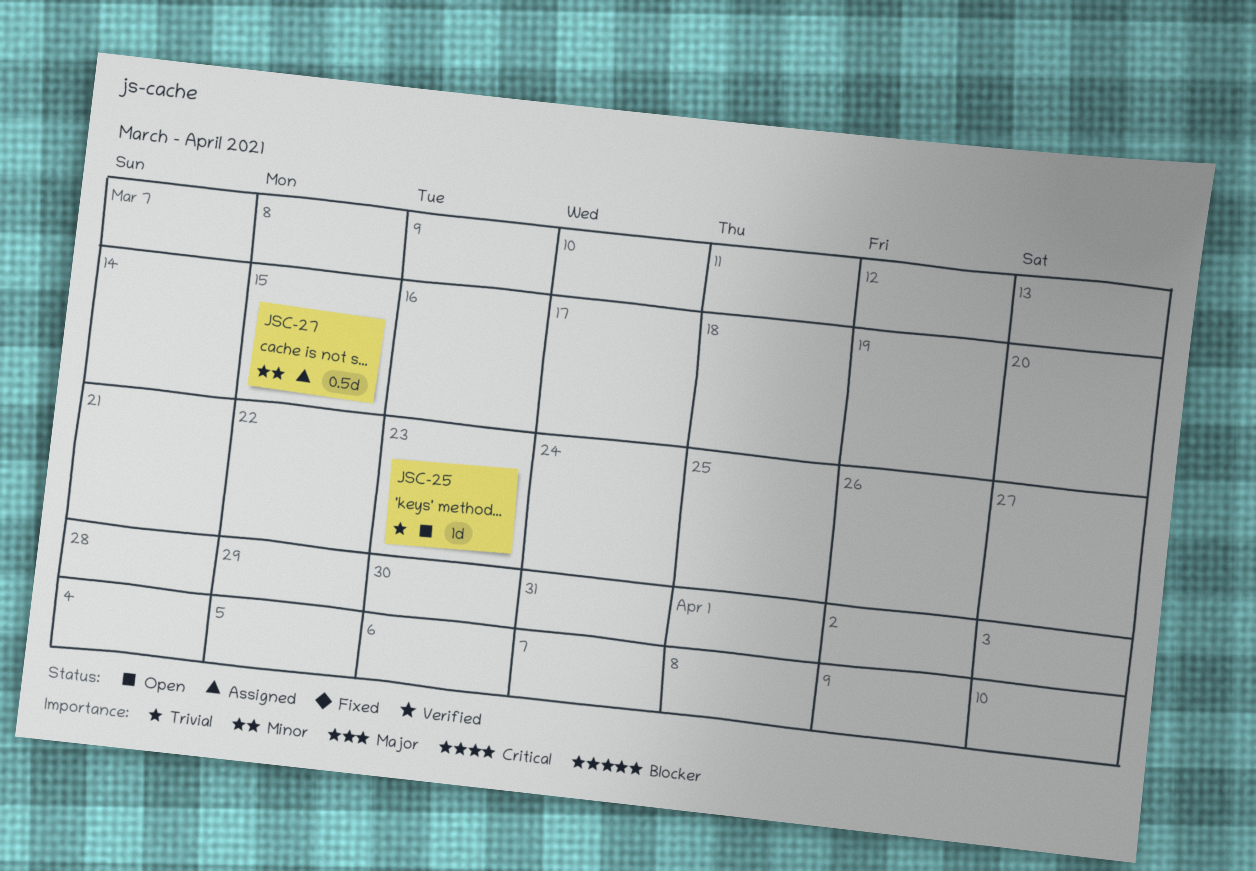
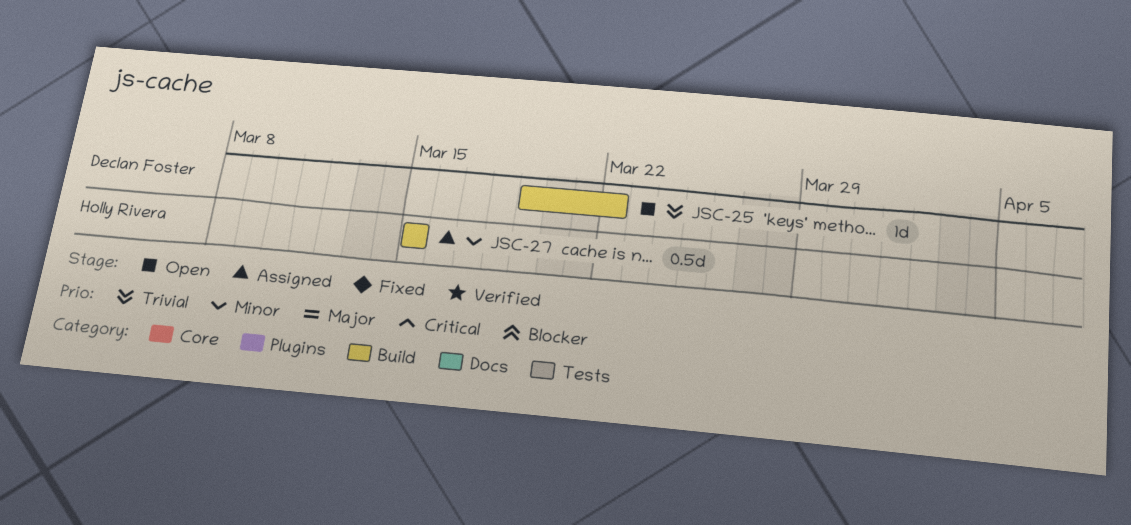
JSC-25, due: Mar 23 -> Mar 22

